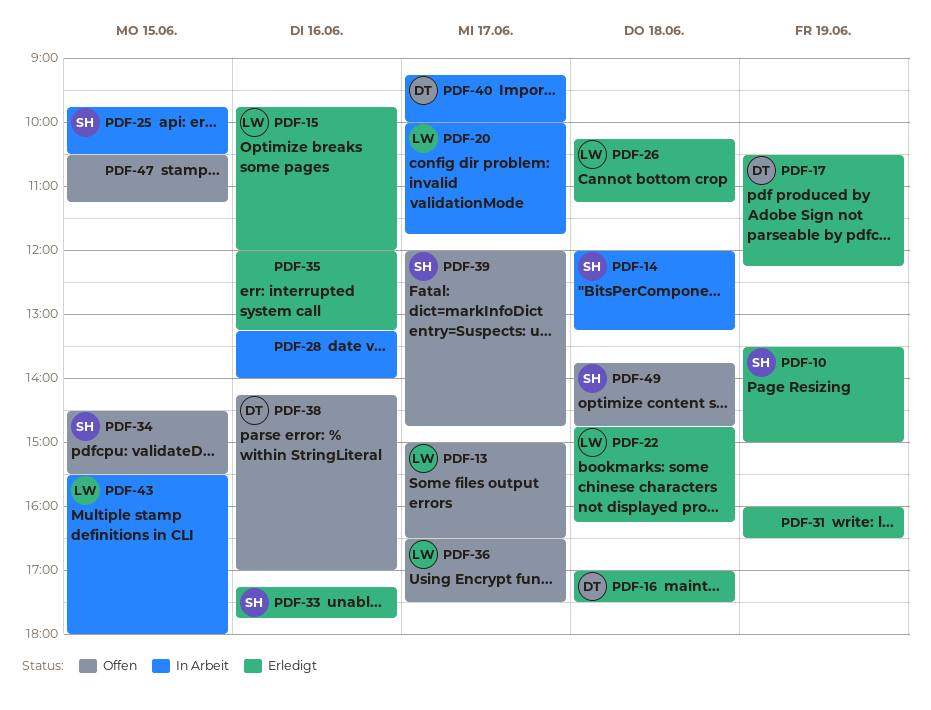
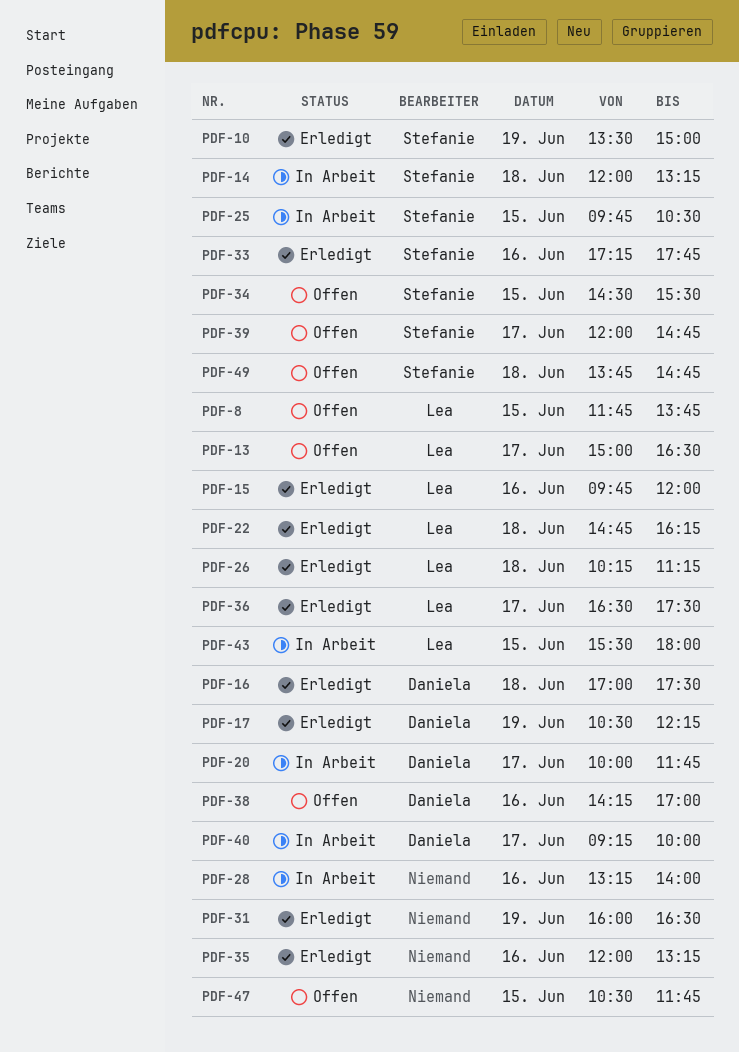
PDF-8: none -> present
PDF-20, owner: Lea -> Daniela
PDF-36, status: Offen -> Erledigt
PDF-47, ends: 11:15 -> 11:45

